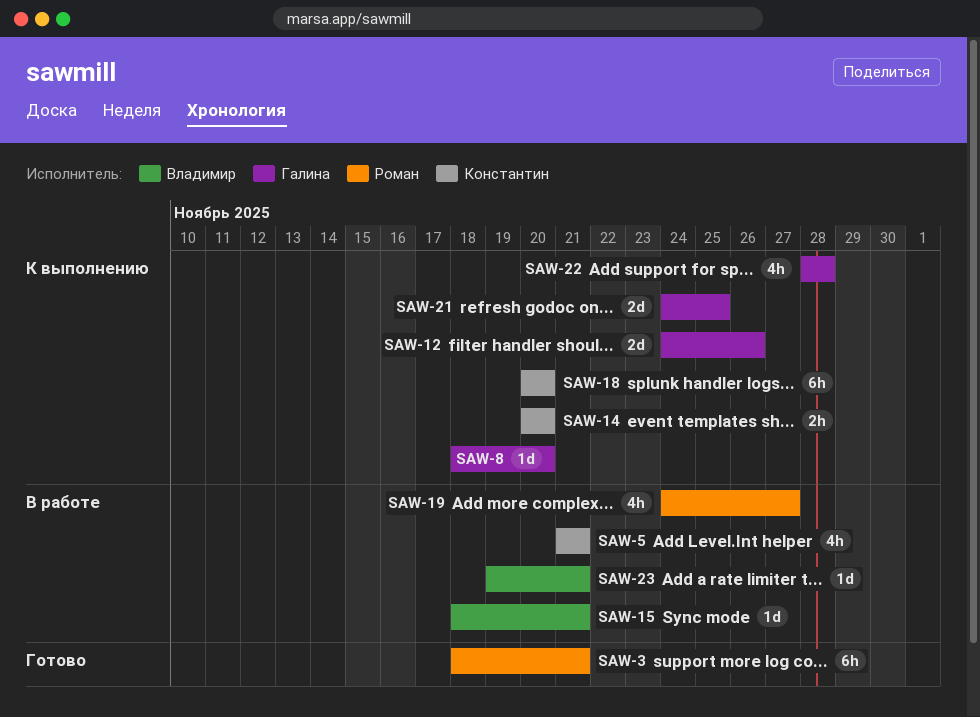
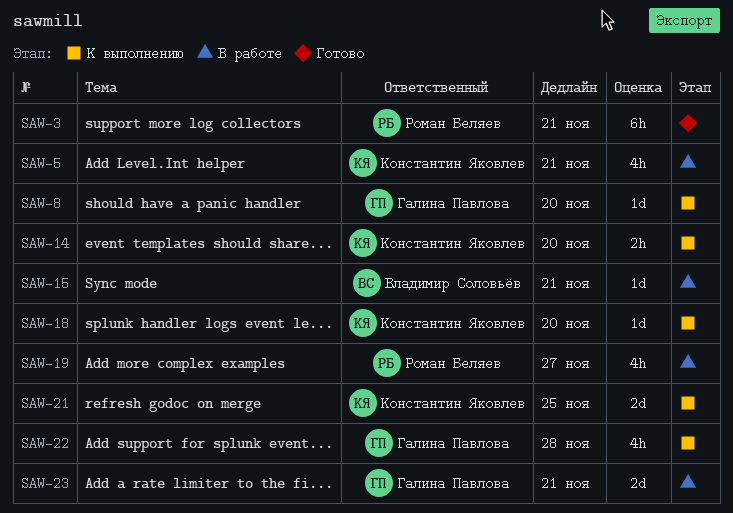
SAW-12: present -> none
SAW-18, estimate: 6h -> 1d
SAW-21, owner: Галина Павлова -> Константин Яковлев
SAW-23, owner: Владимир Соловьёв -> Галина Павлова
SAW-23, estimate: 1d -> 2d

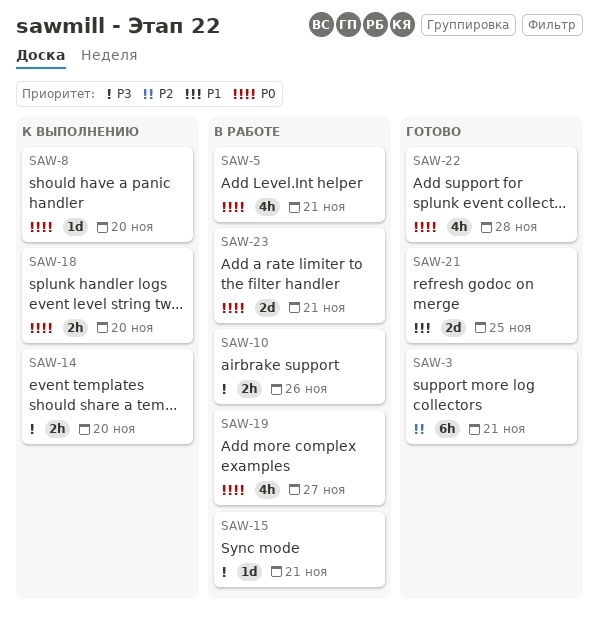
SAW-10: none -> present
SAW-18, estimate: 1d -> 2h
SAW-21, status: К выполнению -> Готово
SAW-22, status: К выполнению -> Готово

